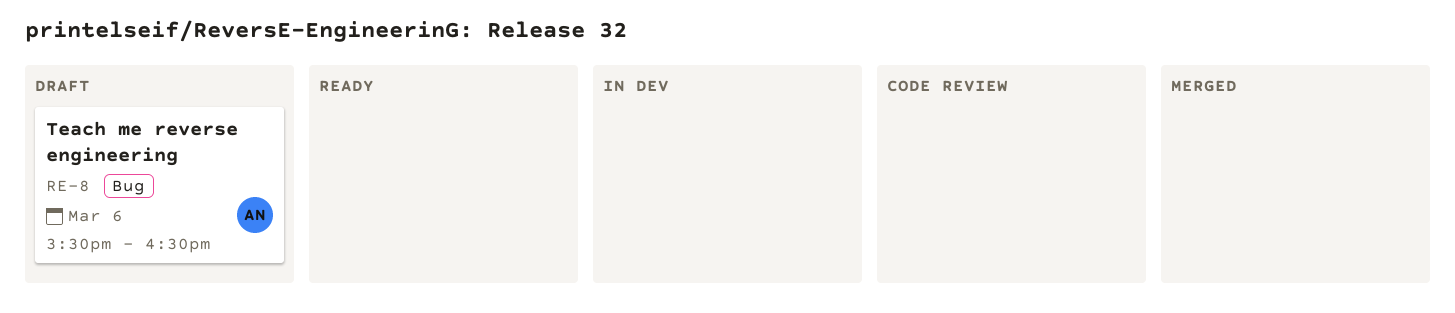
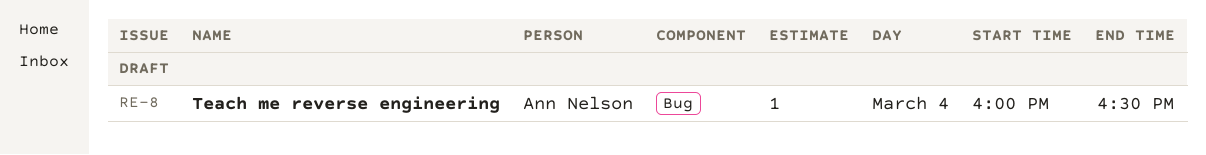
RE-8, day: Mar 6 -> Mar 4
RE-8, begins: 15:30 -> 16:00

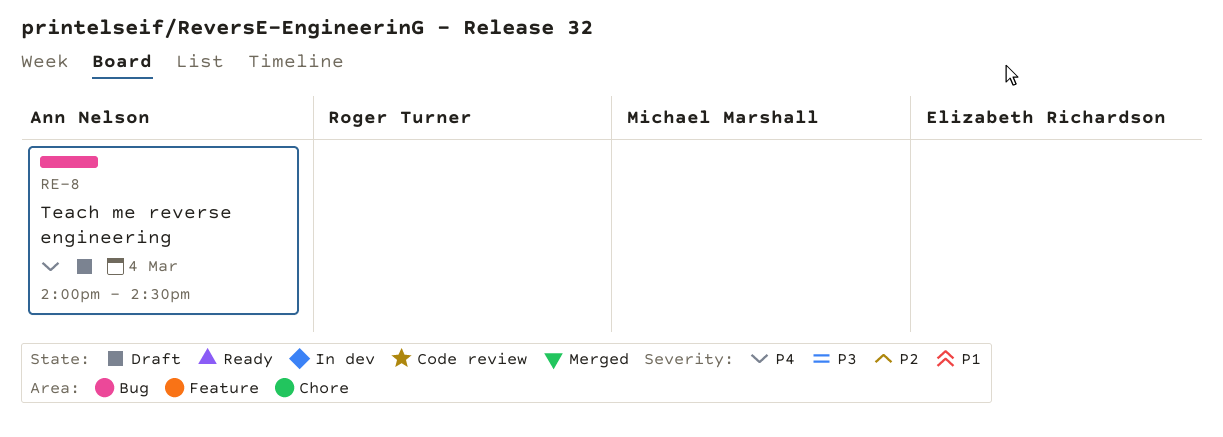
RE-8, begins: 16:00 -> 14:00
RE-8, ends: 16:30 -> 14:30

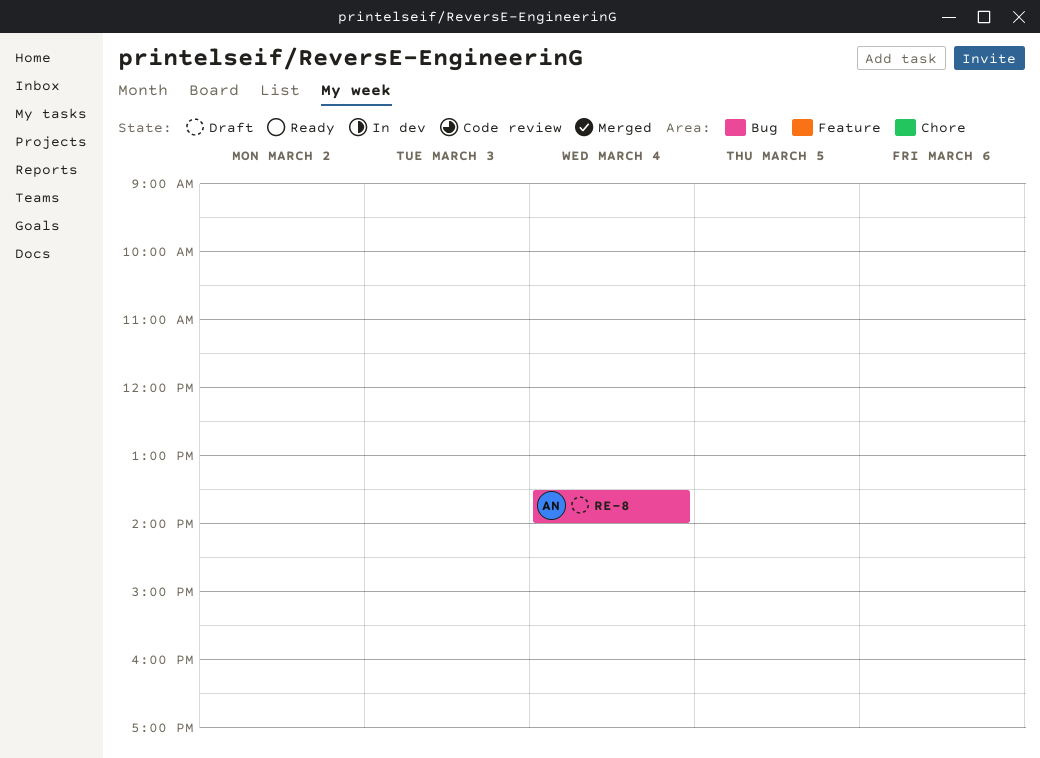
RE-8, begins: 14:00 -> 13:30
RE-8, ends: 14:30 -> 14:00

